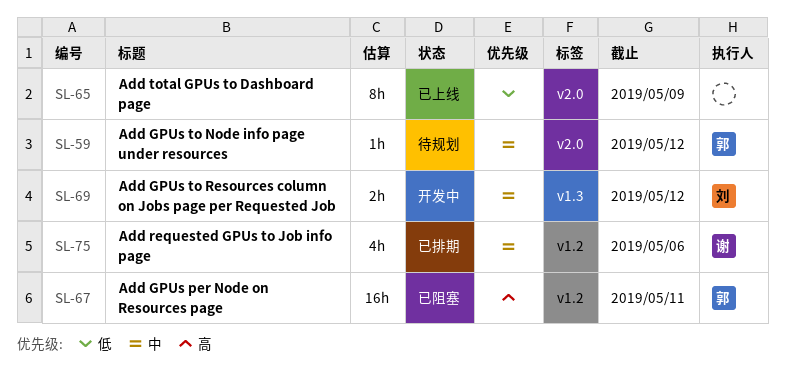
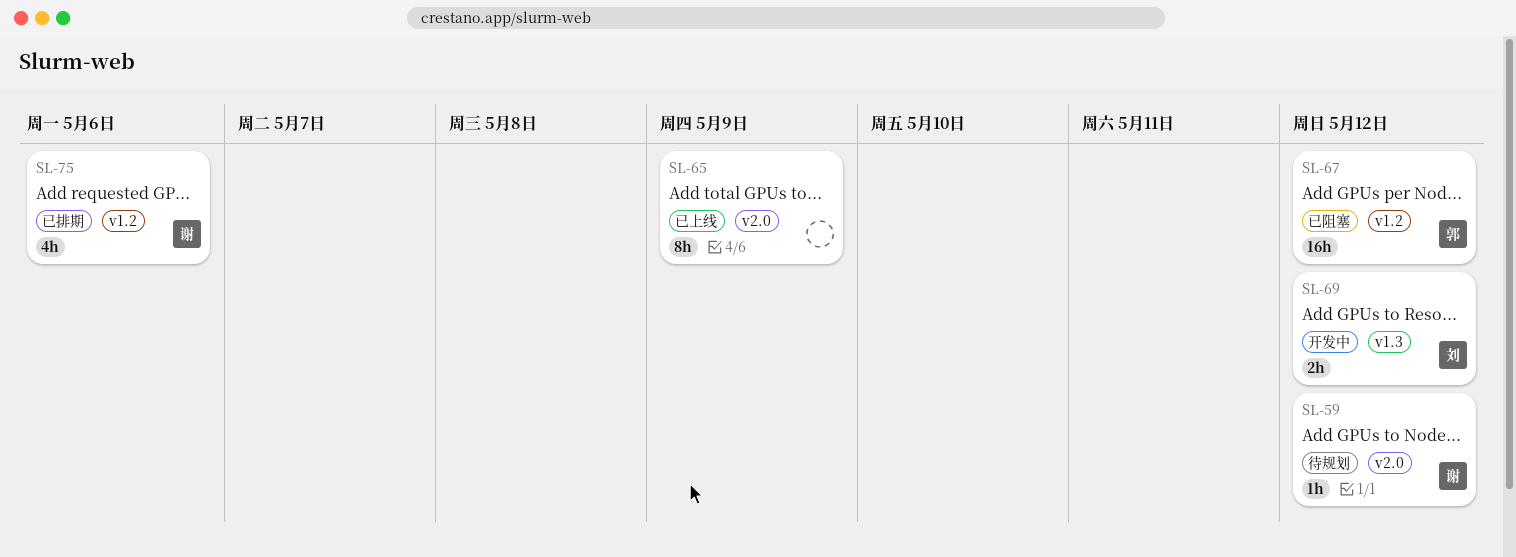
SL-59, owner: 郭 -> 谢
SL-67, due: May 11 -> May 12

